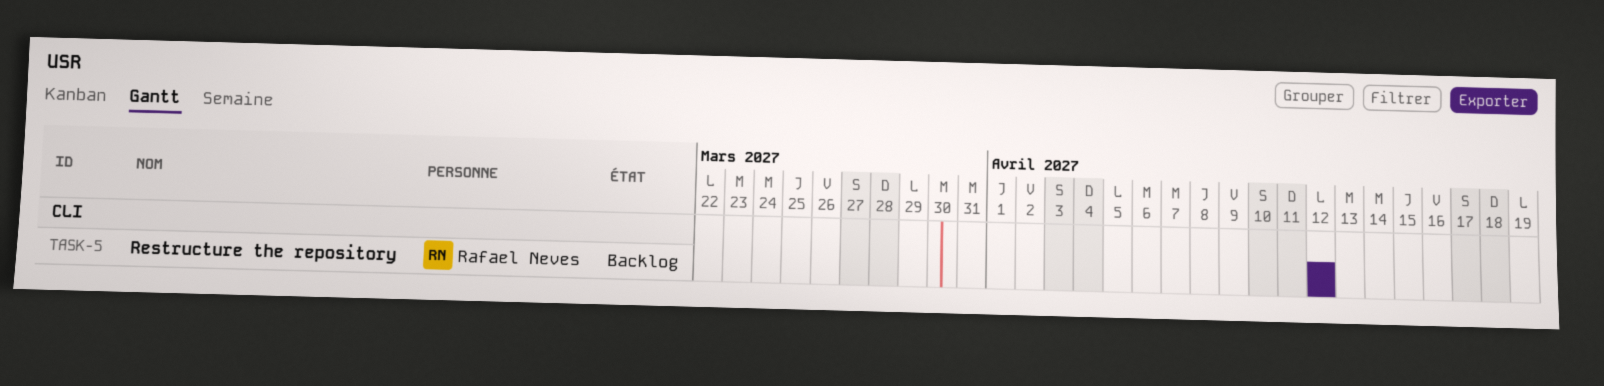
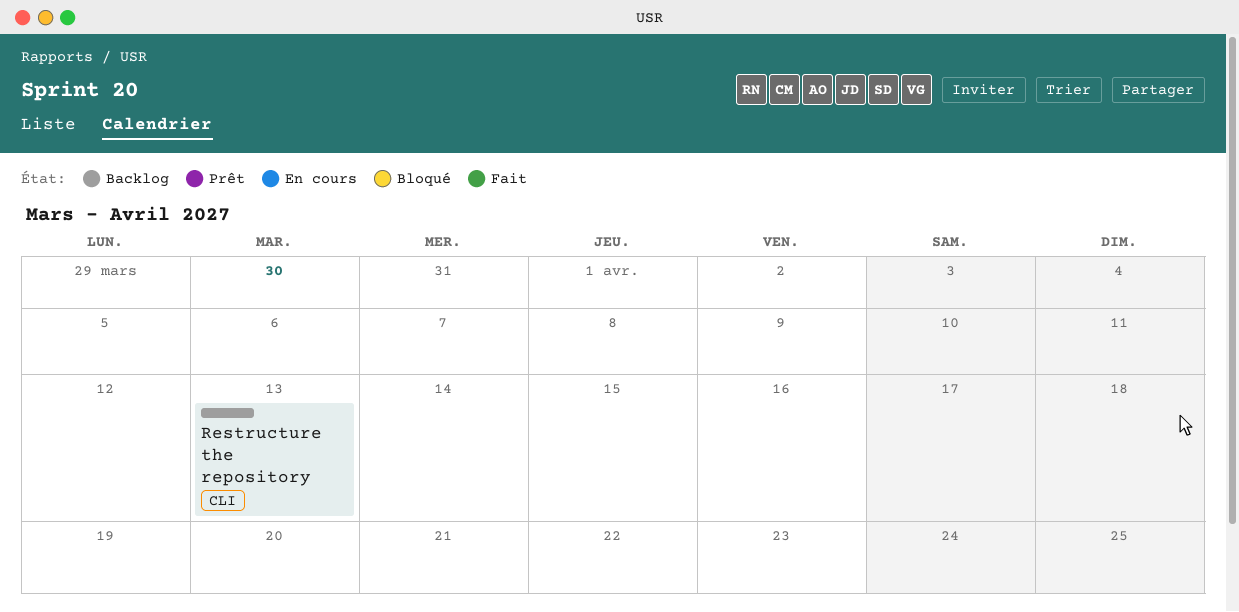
Restructure the repository, due: Apr 12 -> Apr 13

